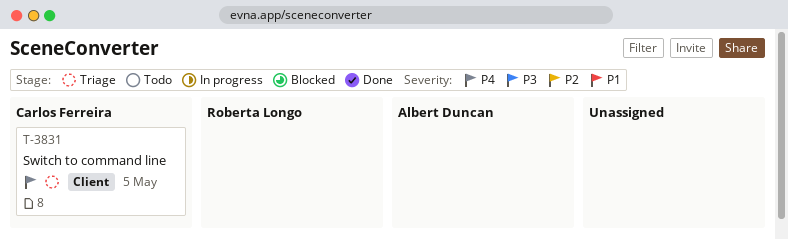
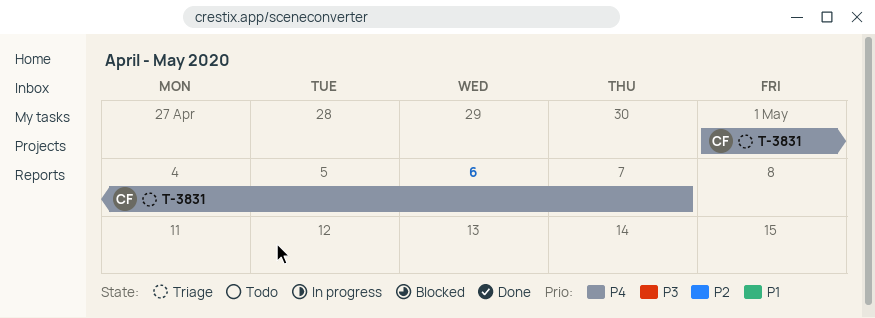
T-3831, due: May 5 -> May 7

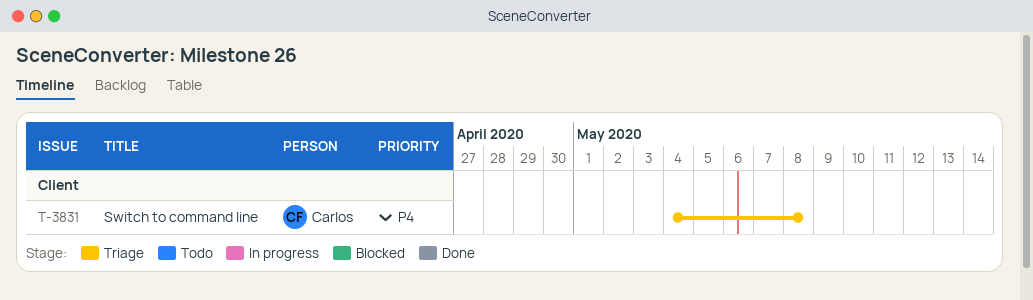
T-3831, start: May 1 -> May 4
T-3831, due: May 7 -> May 8

